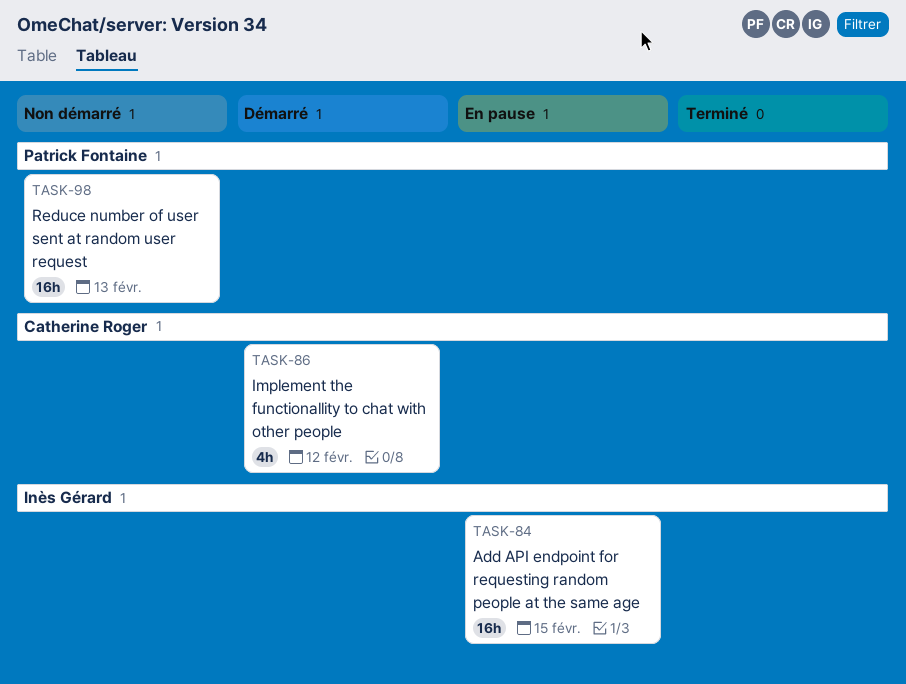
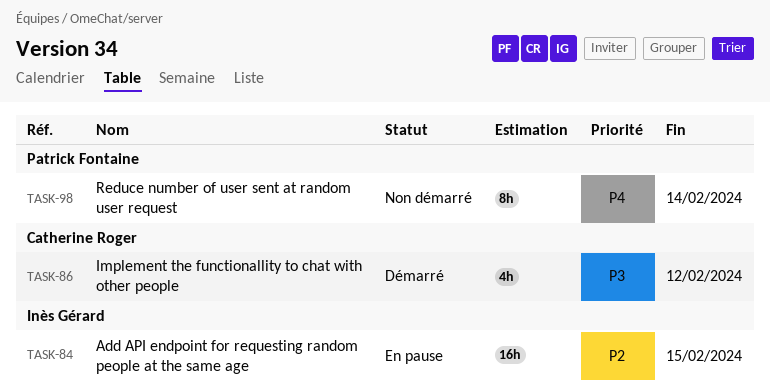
TASK-98, estimate: 16h -> 8h
TASK-98, due: Feb 13 -> Feb 14

